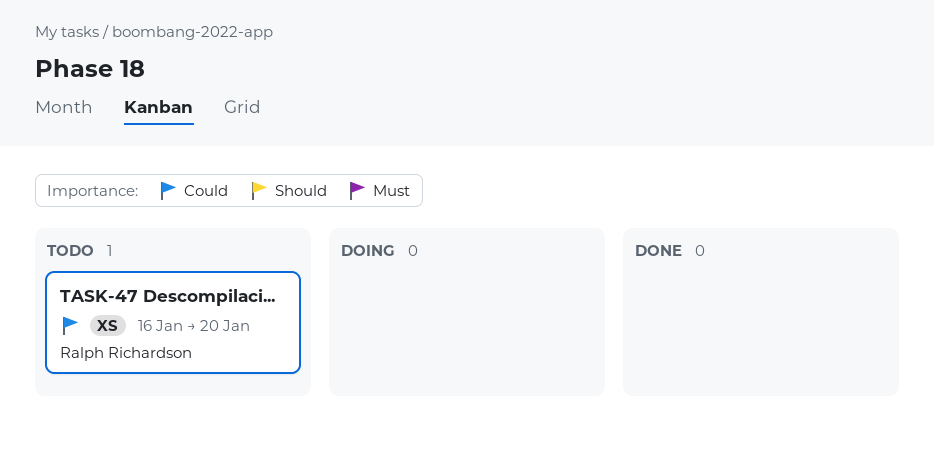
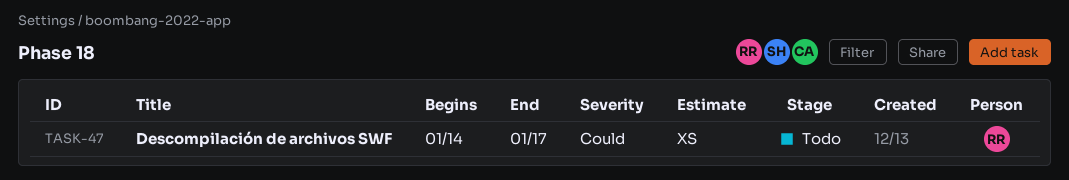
TASK-47, start: Jan 16 -> Jan 14
TASK-47, due: Jan 20 -> Jan 17

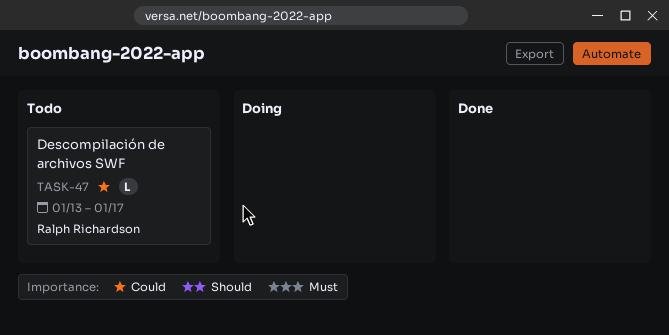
TASK-47, estimate: XS -> L
TASK-47, start: Jan 14 -> Jan 13

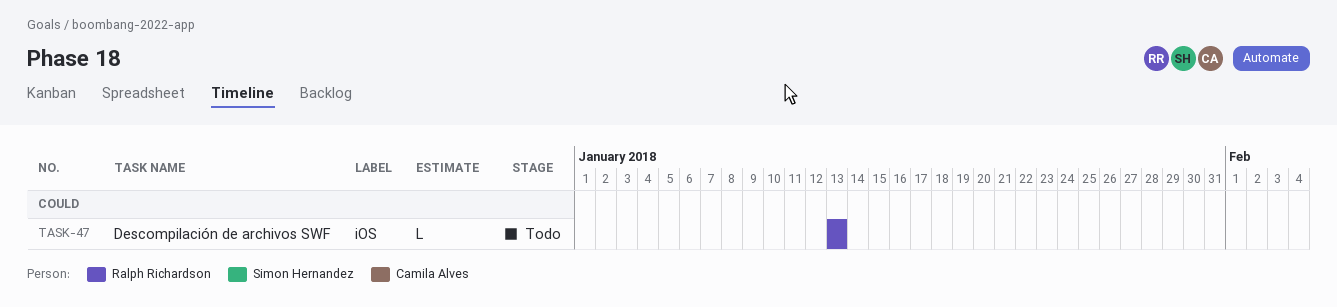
TASK-47, due: Jan 17 -> Jan 13

